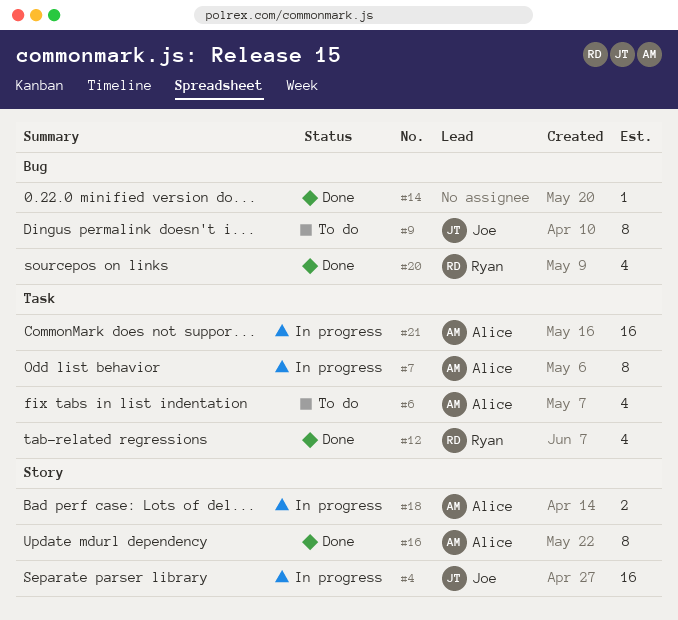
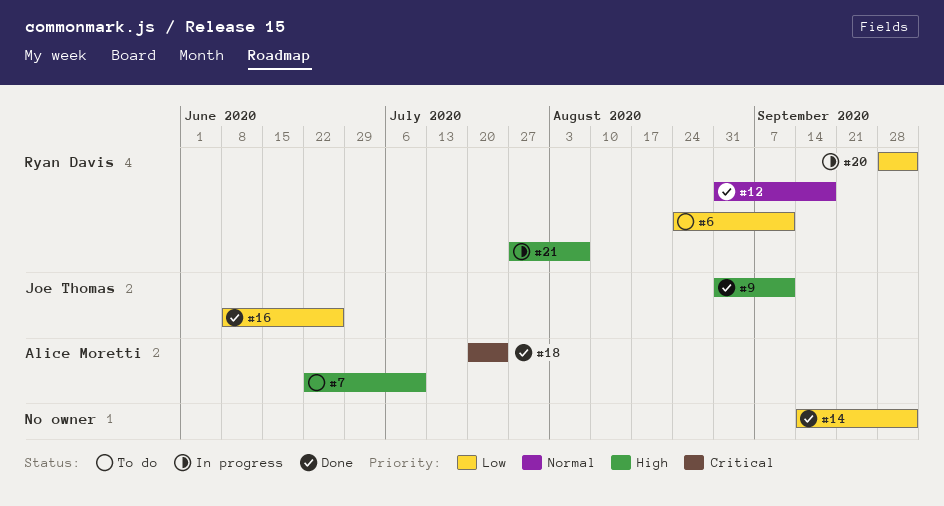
#4: present -> none
#6, owner: Alice Moretti -> Ryan Davis
#7, status: In progress -> To do
#9, status: To do -> Done
#16, owner: Alice Moretti -> Joe Thomas
#18, status: In progress -> Done
#20, status: Done -> In progress
#21, owner: Alice Moretti -> Ryan Davis

